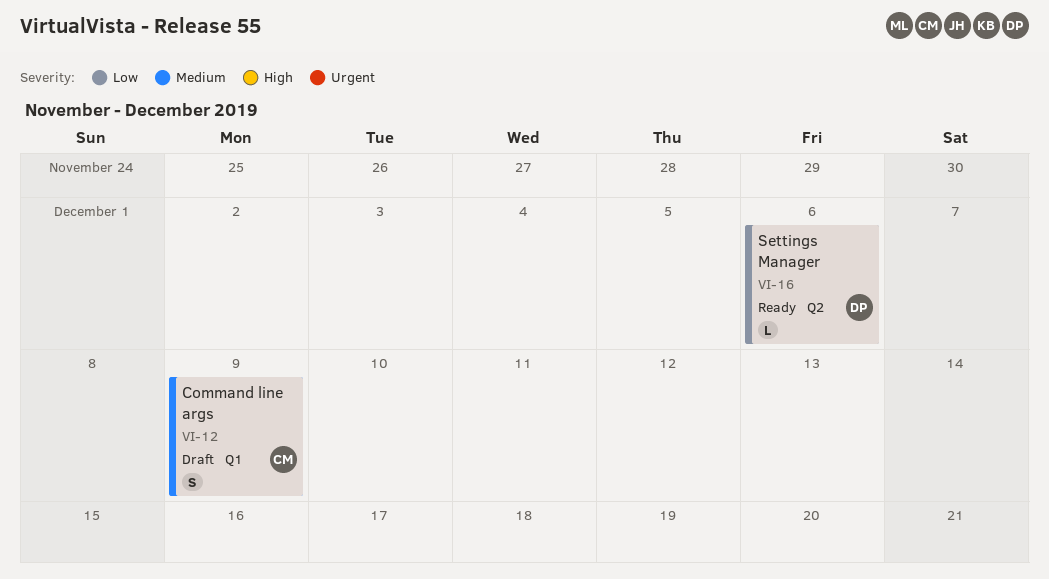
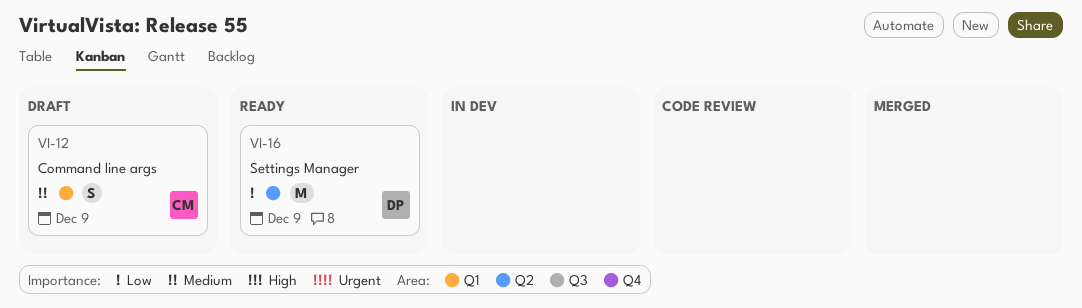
VI-16, estimate: L -> M
VI-16, due: Dec 6 -> Dec 9

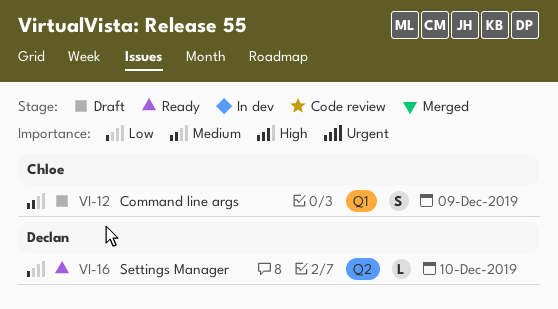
VI-16, estimate: M -> L
VI-16, due: Dec 9 -> Dec 10

